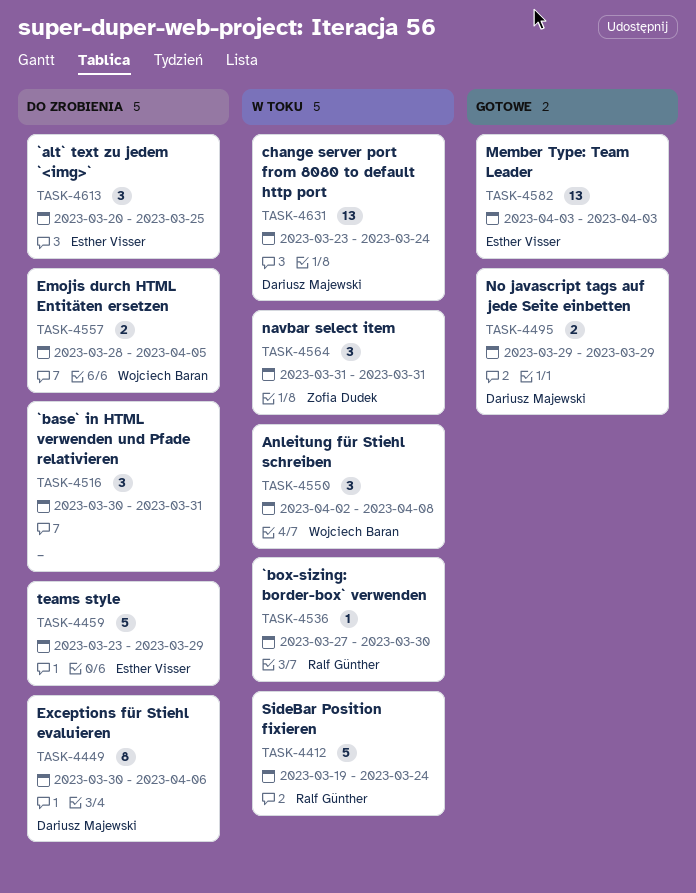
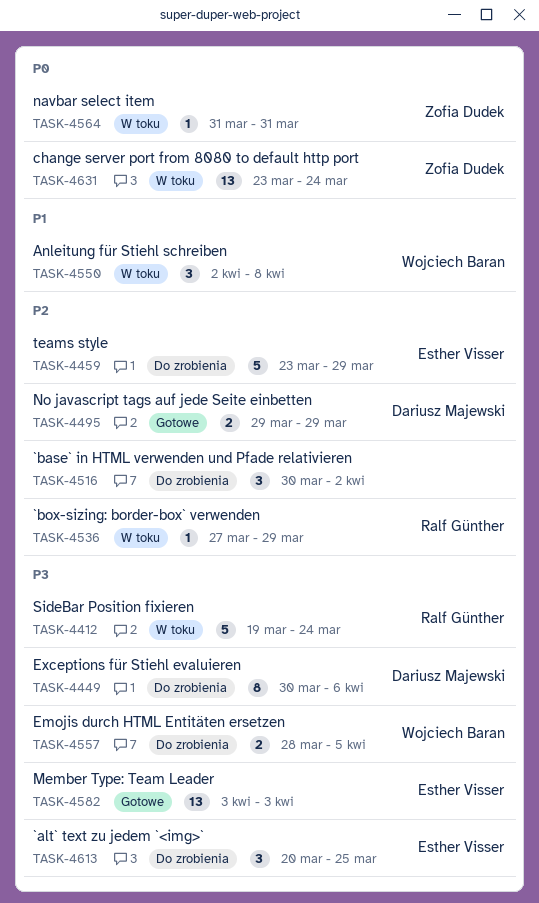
TASK-4516, due: Mar 31 -> Apr 2
TASK-4536, due: Mar 30 -> Mar 29
TASK-4564, estimate: 3 -> 1
TASK-4631, owner: Dariusz Majewski -> Zofia Dudek

